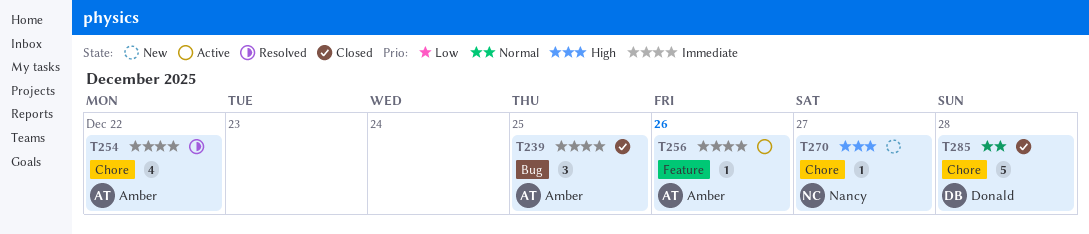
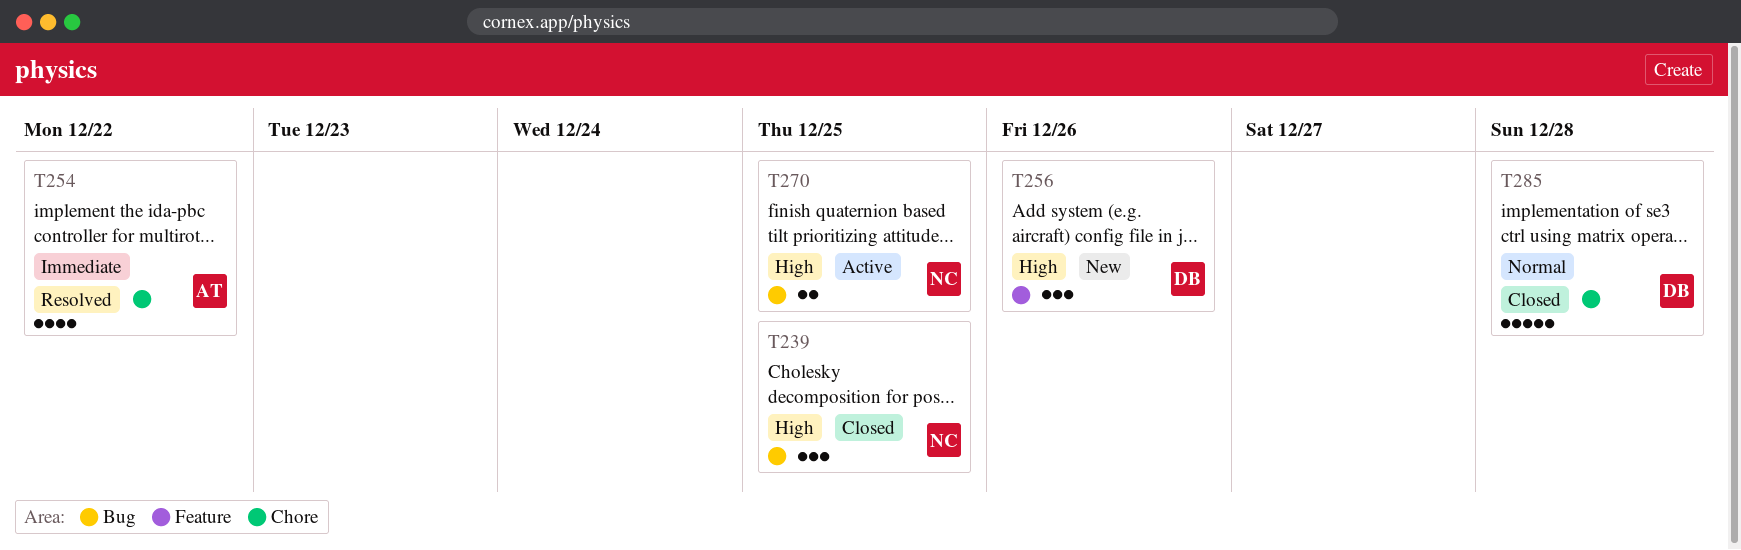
T239, owner: Amber -> Nancy
T239, priority: Immediate -> High
T256, status: Active -> New
T256, owner: Amber -> Donald
T256, priority: Immediate -> High
T256, estimate: 1 -> 3
T270, status: New -> Active
T270, label: Chore -> Bug
T270, estimate: 1 -> 2
T270, due: Dec 27 -> Dec 25

